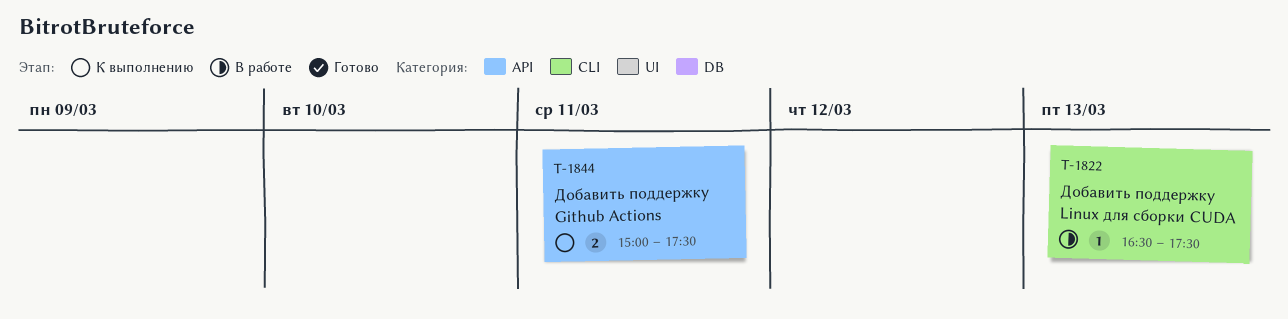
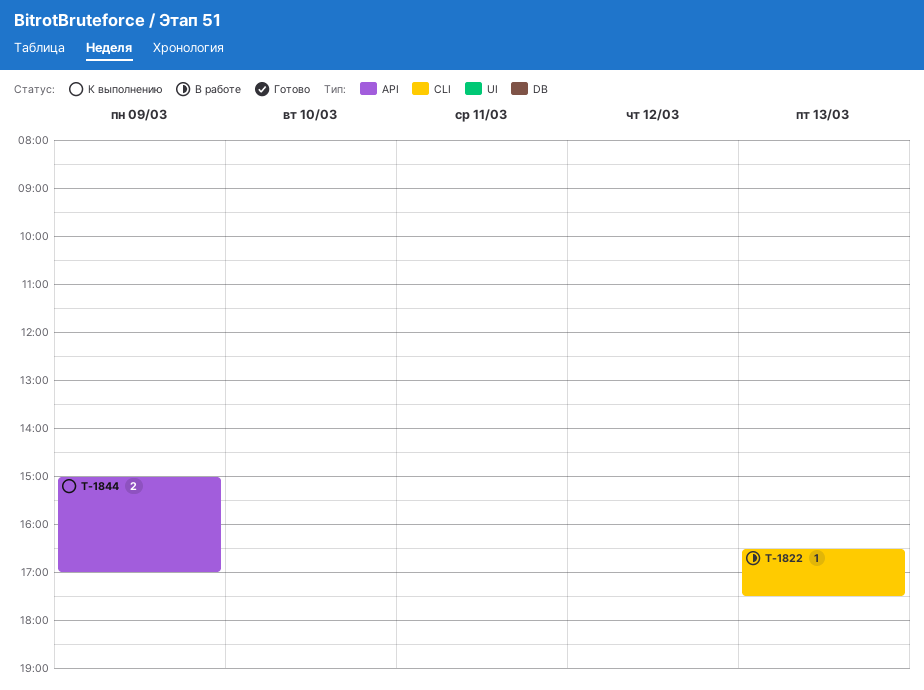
T-1844, day: Mar 11 -> Mar 9
T-1844, ends: 17:30 -> 17:00

